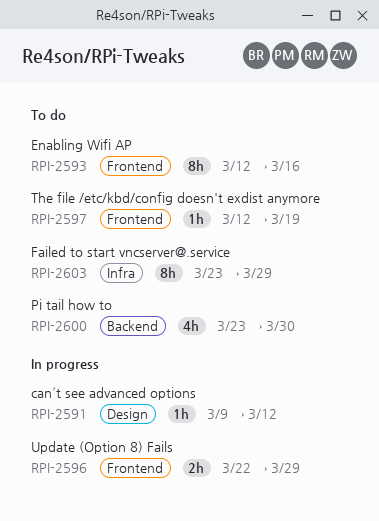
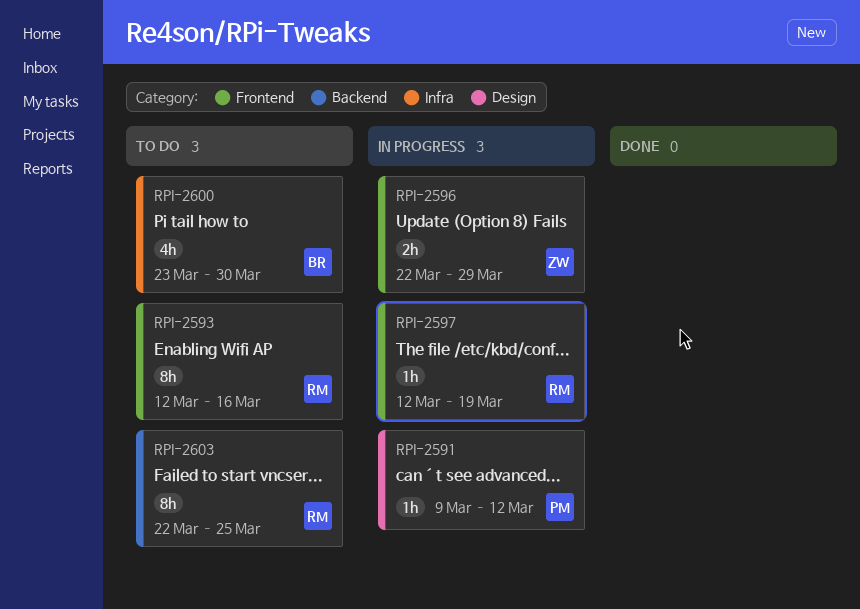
RPI-2597, status: To do -> In progress
RPI-2600, label: Backend -> Infra
RPI-2603, label: Infra -> Backend
RPI-2603, start: Mar 23 -> Mar 22
RPI-2603, due: Mar 29 -> Mar 25

